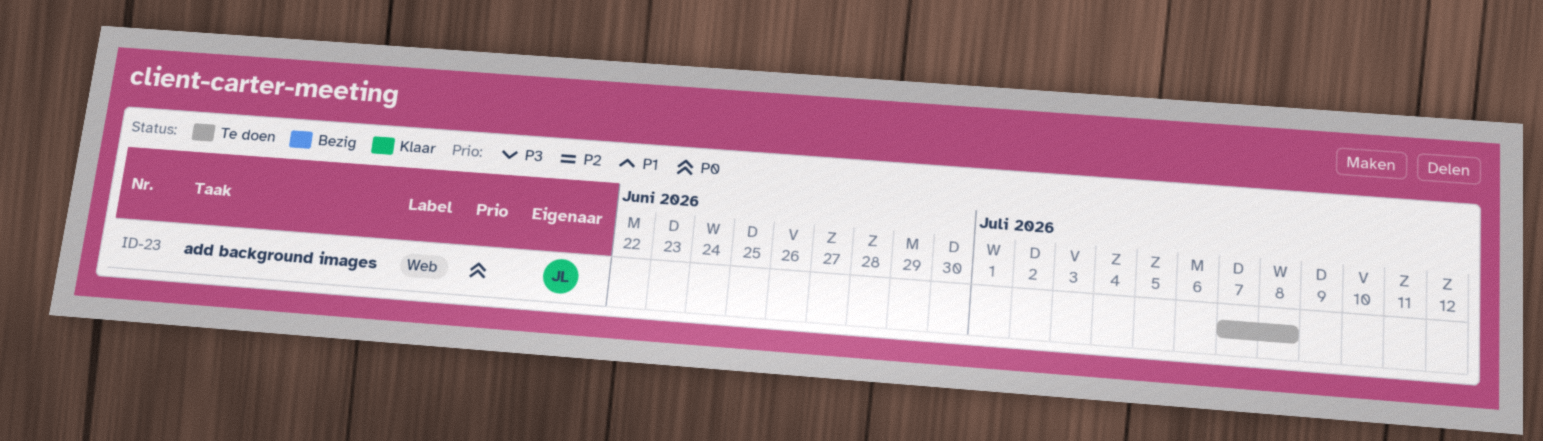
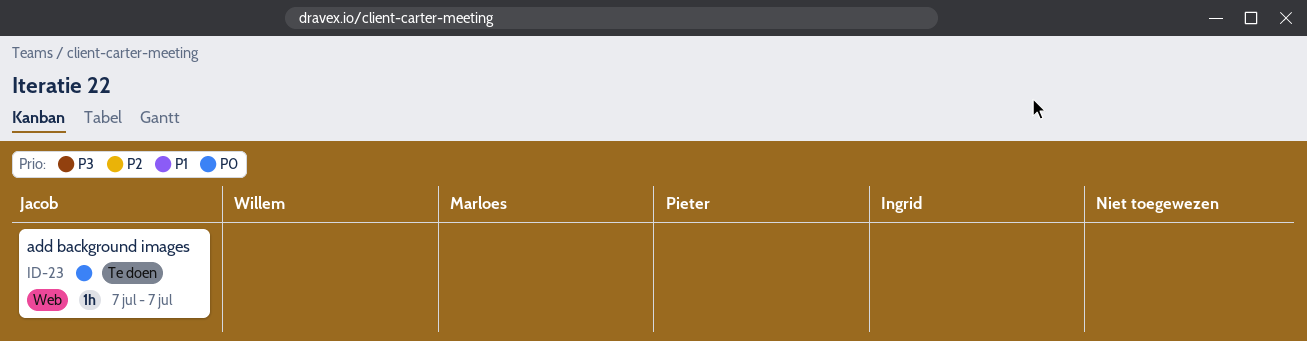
ID-23, due: Jul 8 -> Jul 7

